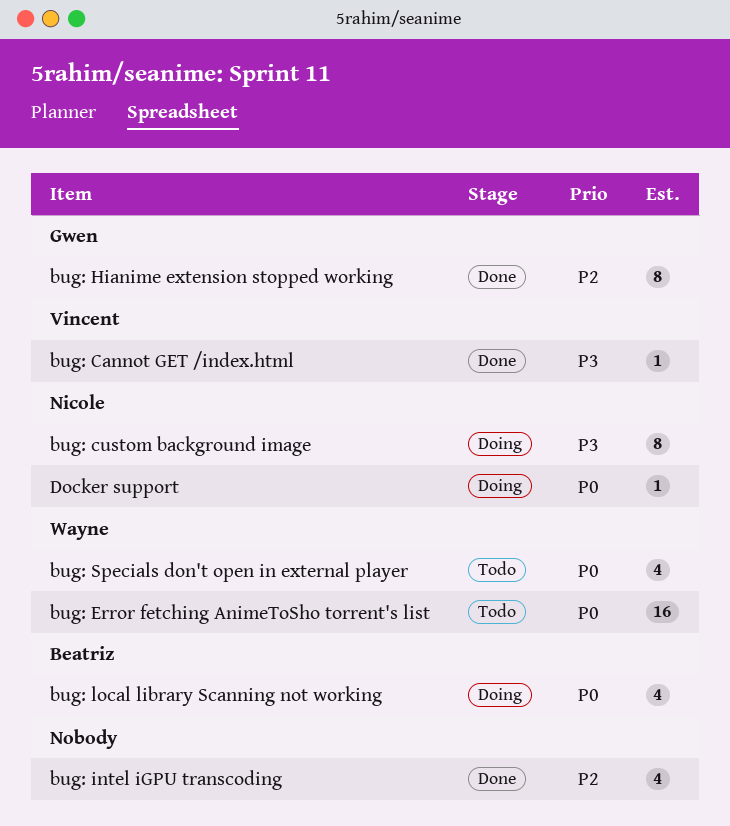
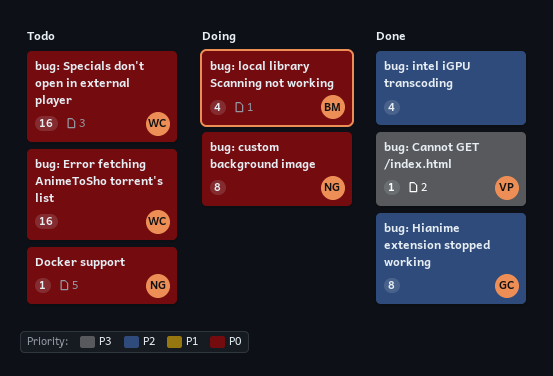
bug: custom background image, priority: P3 -> P0
bug: Specials don't open in external player, estimate: 4 -> 16
Docker support, status: Doing -> Todo

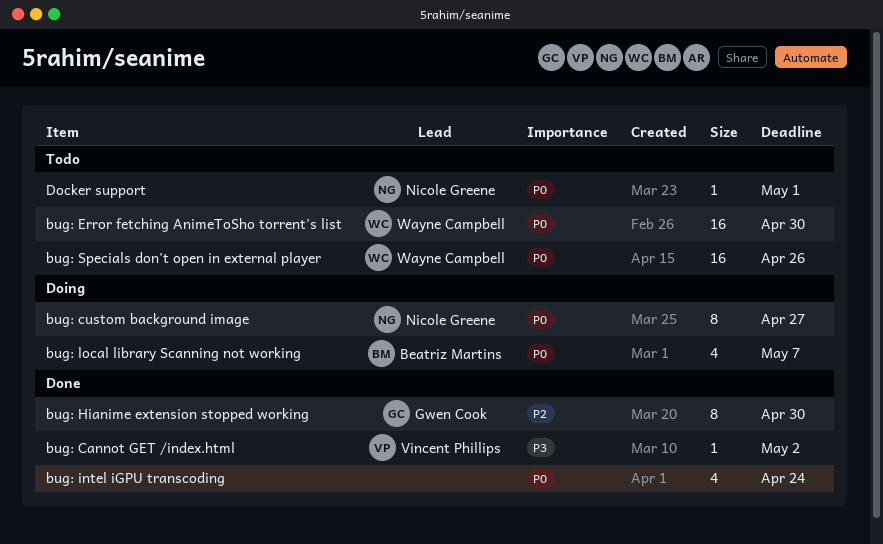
bug: intel iGPU transcoding, priority: P2 -> P0

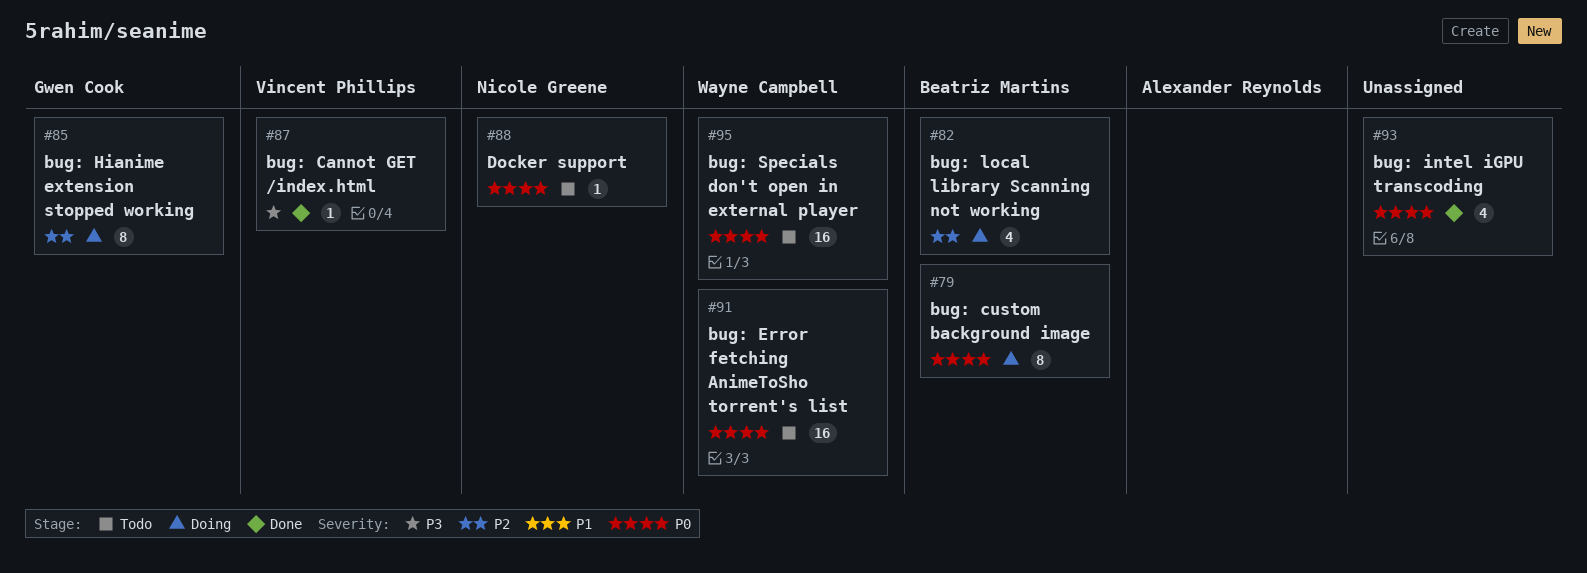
bug: custom background image, owner: Nicole Greene -> Beatriz Martins
bug: Hianime extension stopped working, status: Done -> Doing
bug: local library Scanning not working, priority: P0 -> P2

